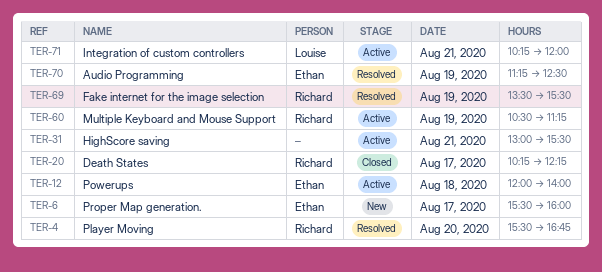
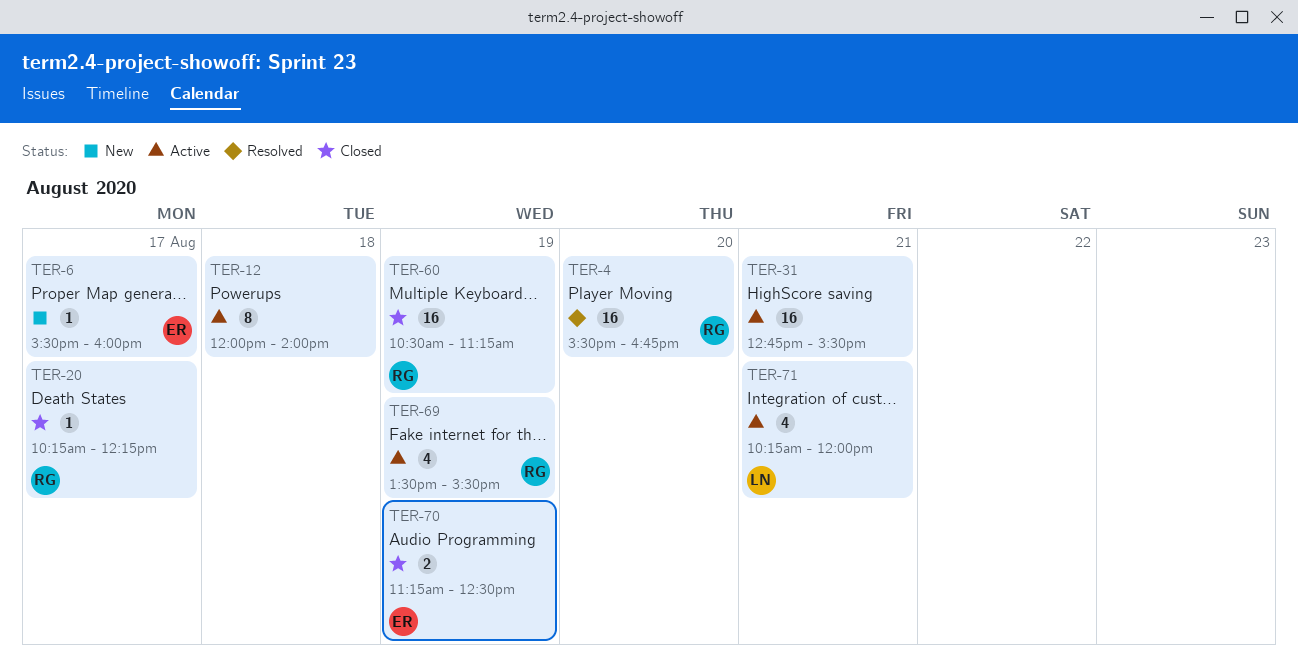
TER-12, owner: Ethan -> none
TER-31, begins: 13:00 -> 12:45
TER-60, status: Active -> Closed
TER-69, status: Resolved -> Active
TER-70, status: Resolved -> Closed

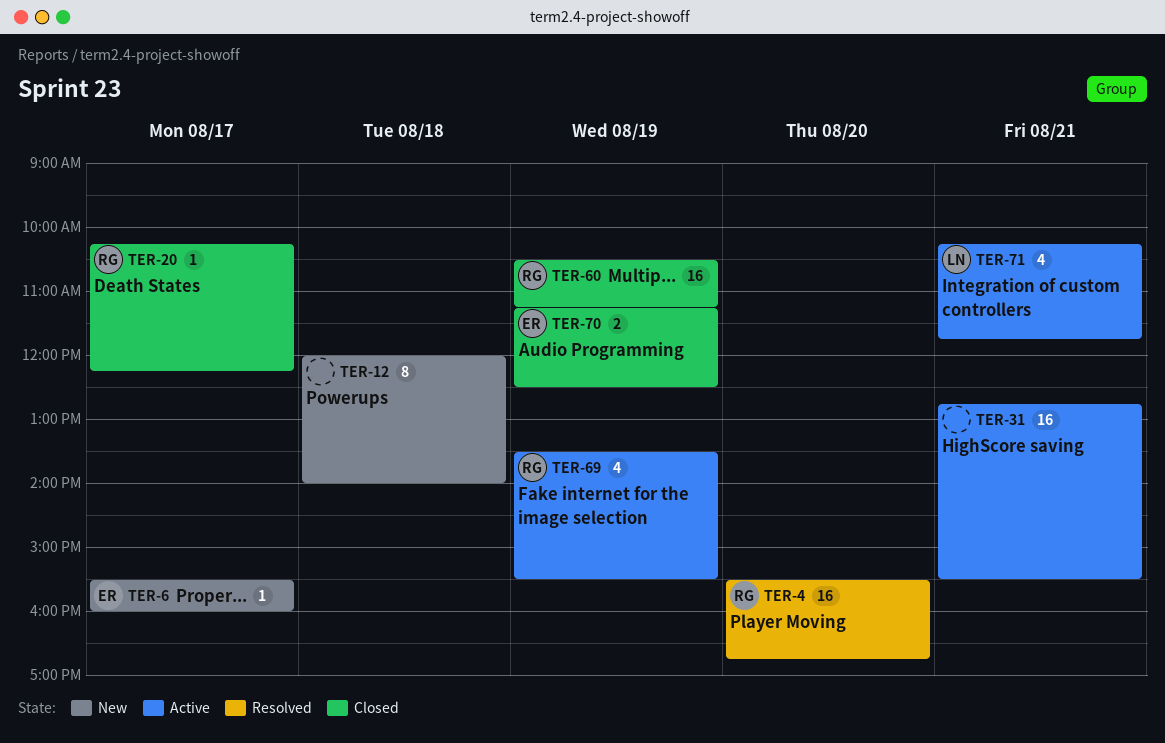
TER-12, status: Active -> New
TER-71, ends: 12:00 -> 11:45

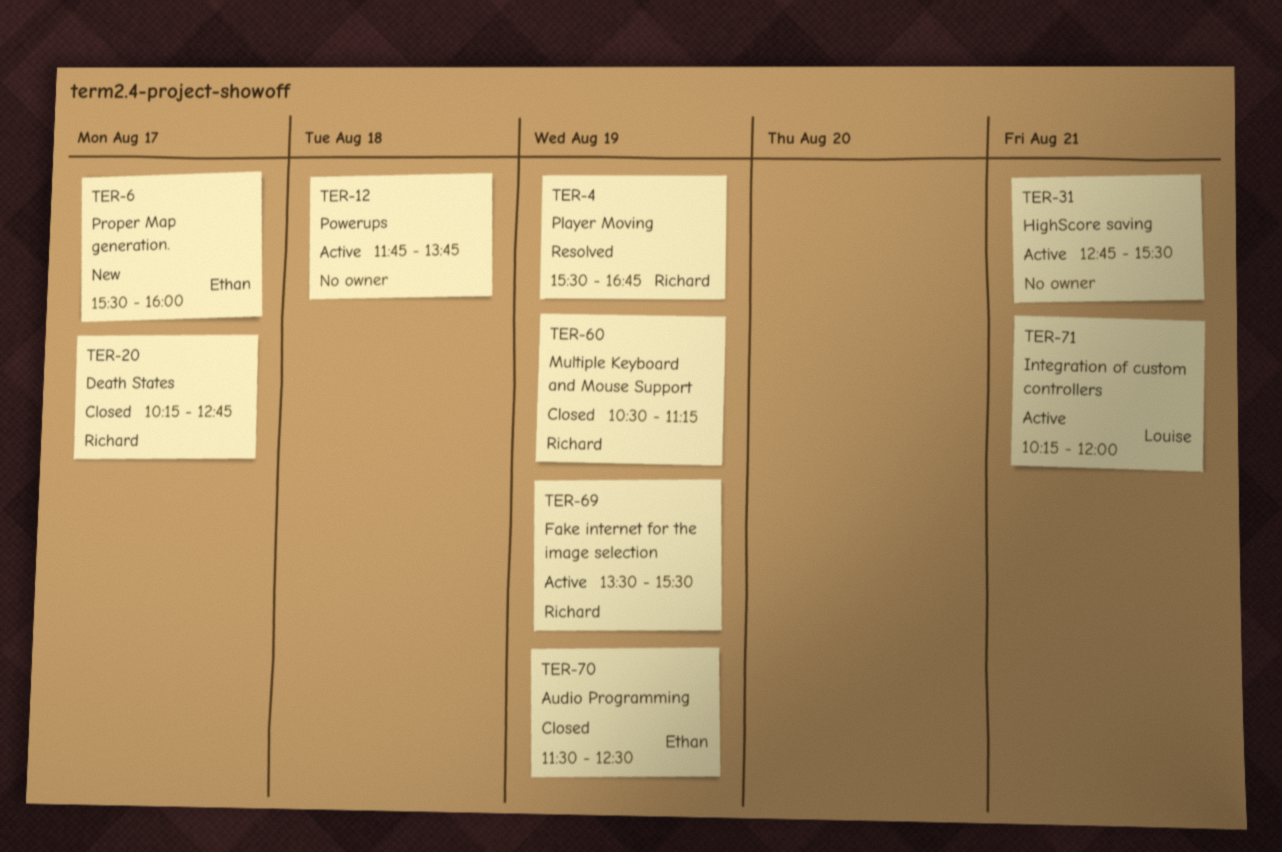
TER-4, day: Aug 20 -> Aug 19
TER-12, status: New -> Active
TER-12, begins: 12:00 -> 11:45
TER-12, ends: 14:00 -> 13:45
TER-20, ends: 12:15 -> 12:45
TER-70, begins: 11:15 -> 11:30
TER-71, ends: 11:45 -> 12:00

